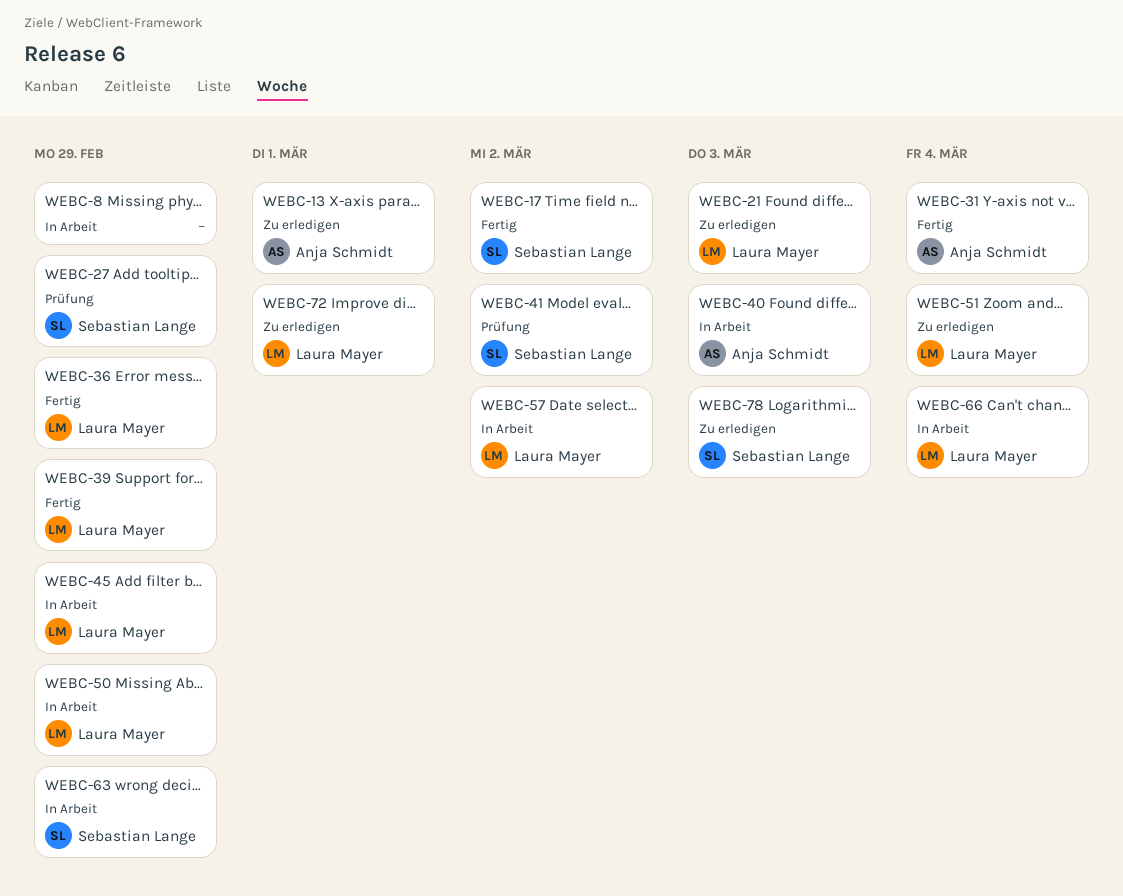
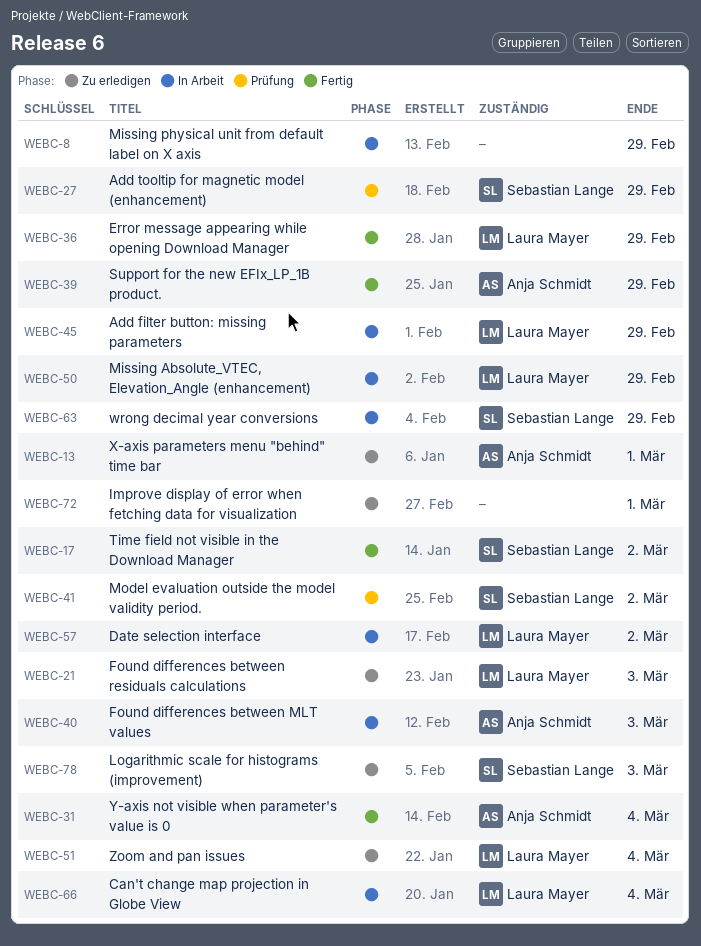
WEBC-39, owner: Laura Mayer -> Anja Schmidt
WEBC-72, owner: Laura Mayer -> none

